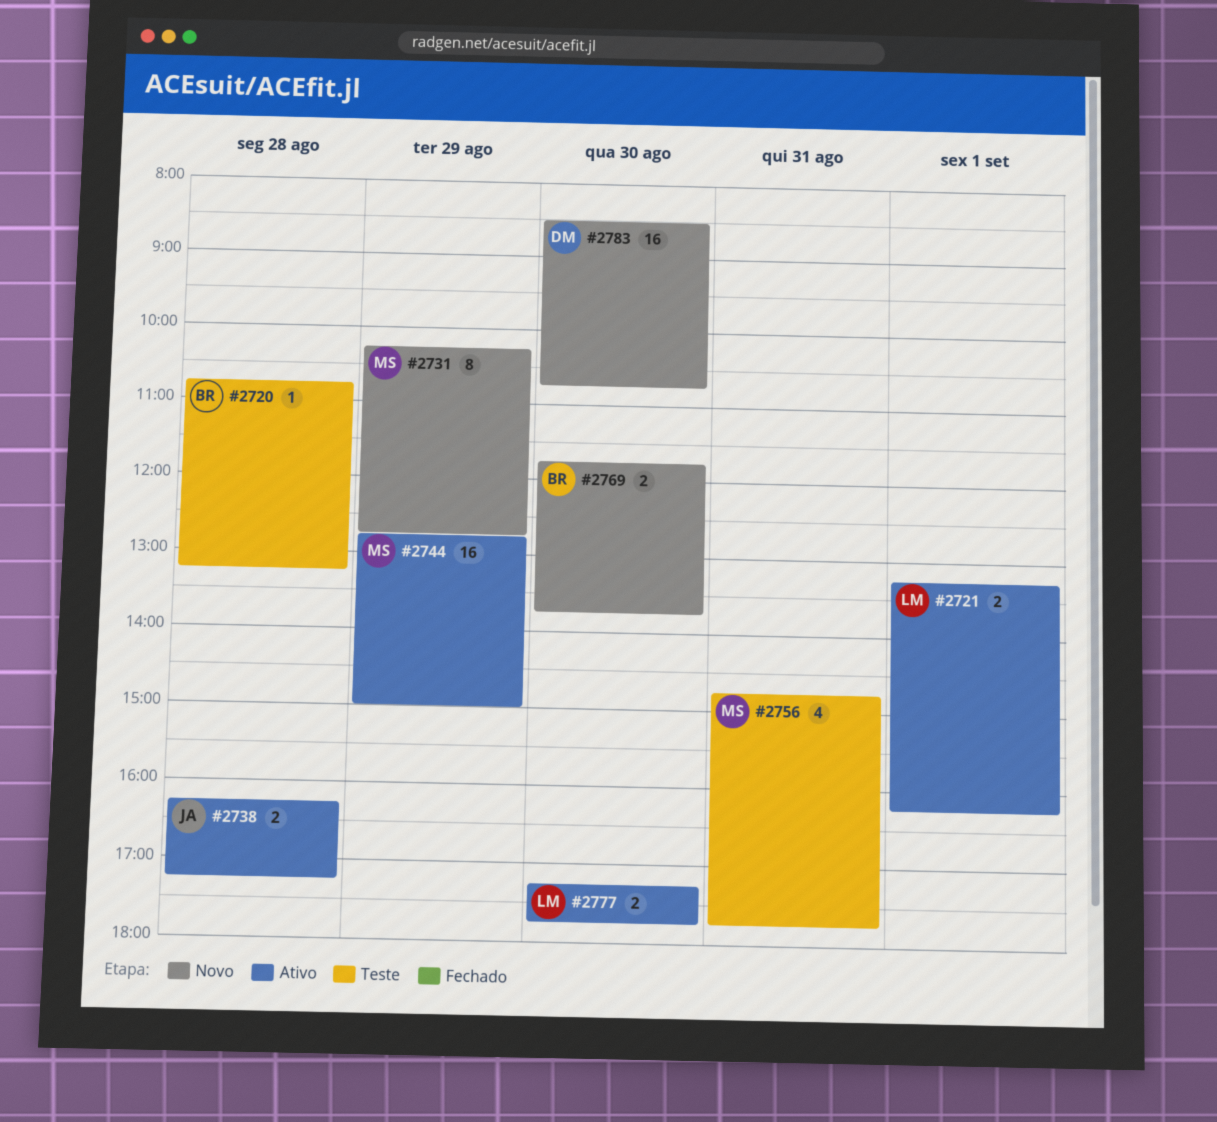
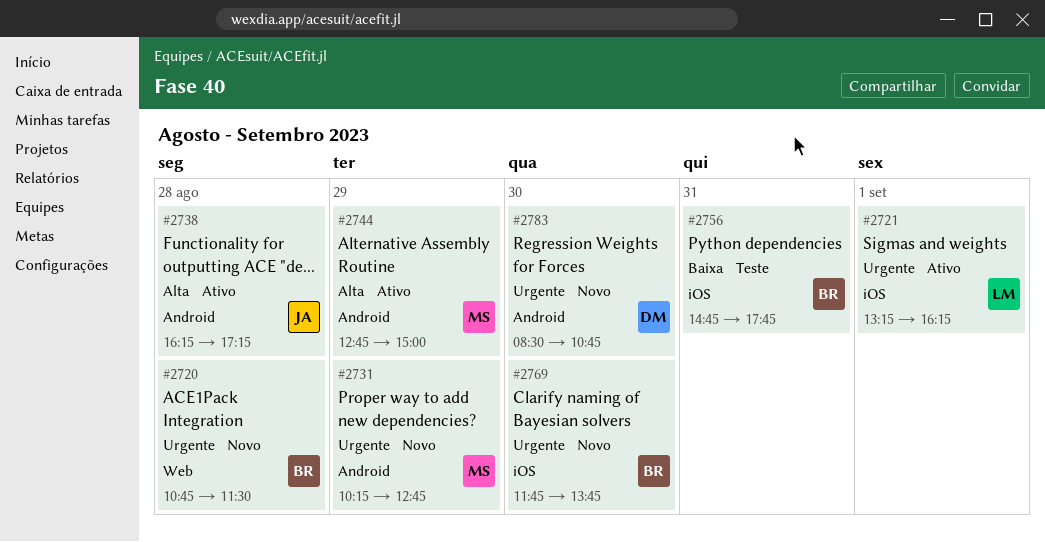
#2720, status: Teste -> Novo
#2720, ends: 13:15 -> 11:30
#2756, owner: MS -> BR
#2777: present -> none

